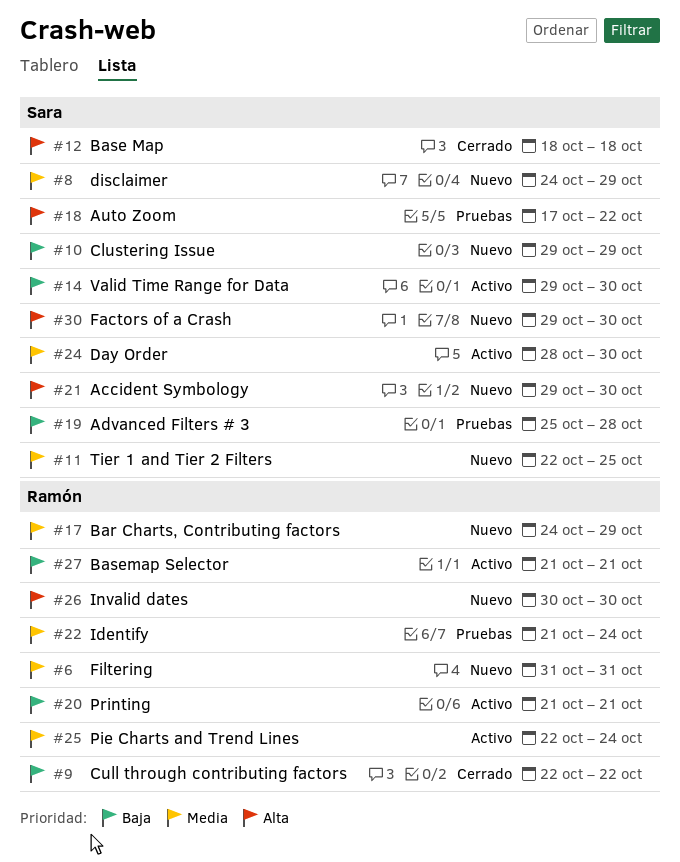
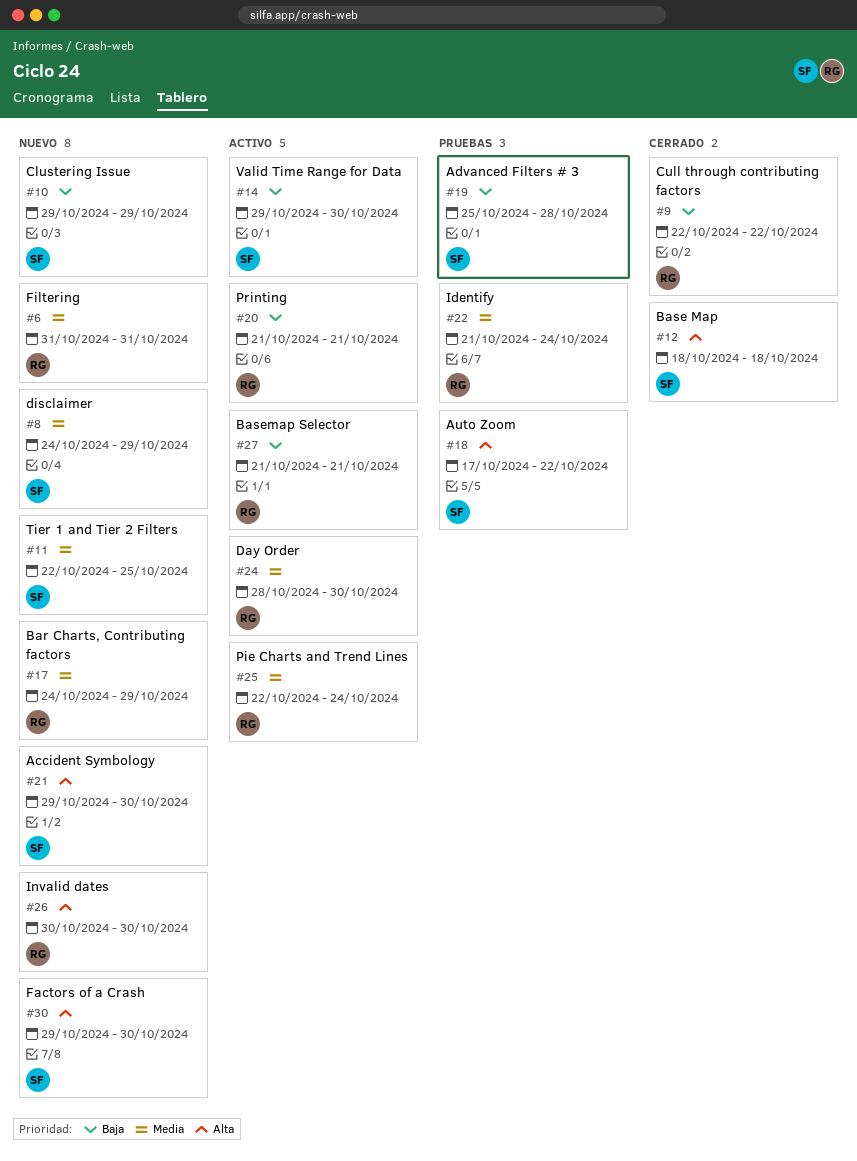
#24, owner: Sara -> Ramón

